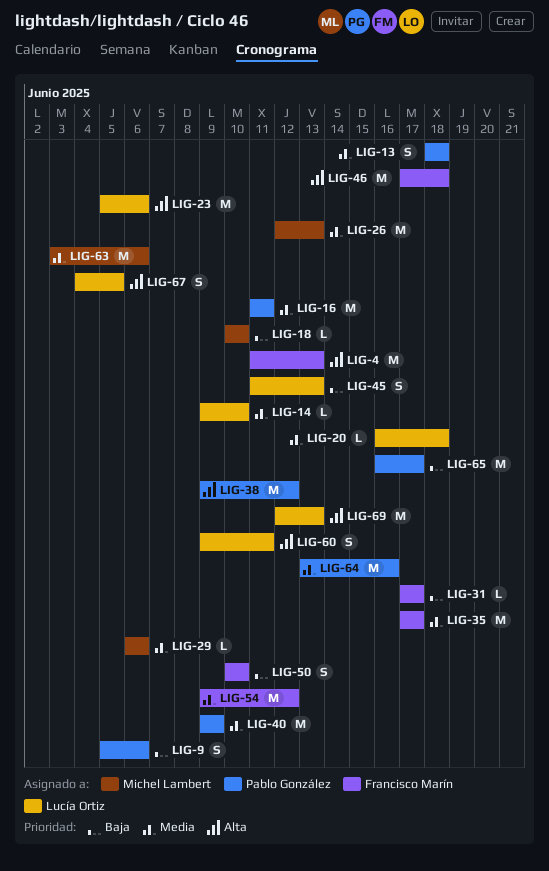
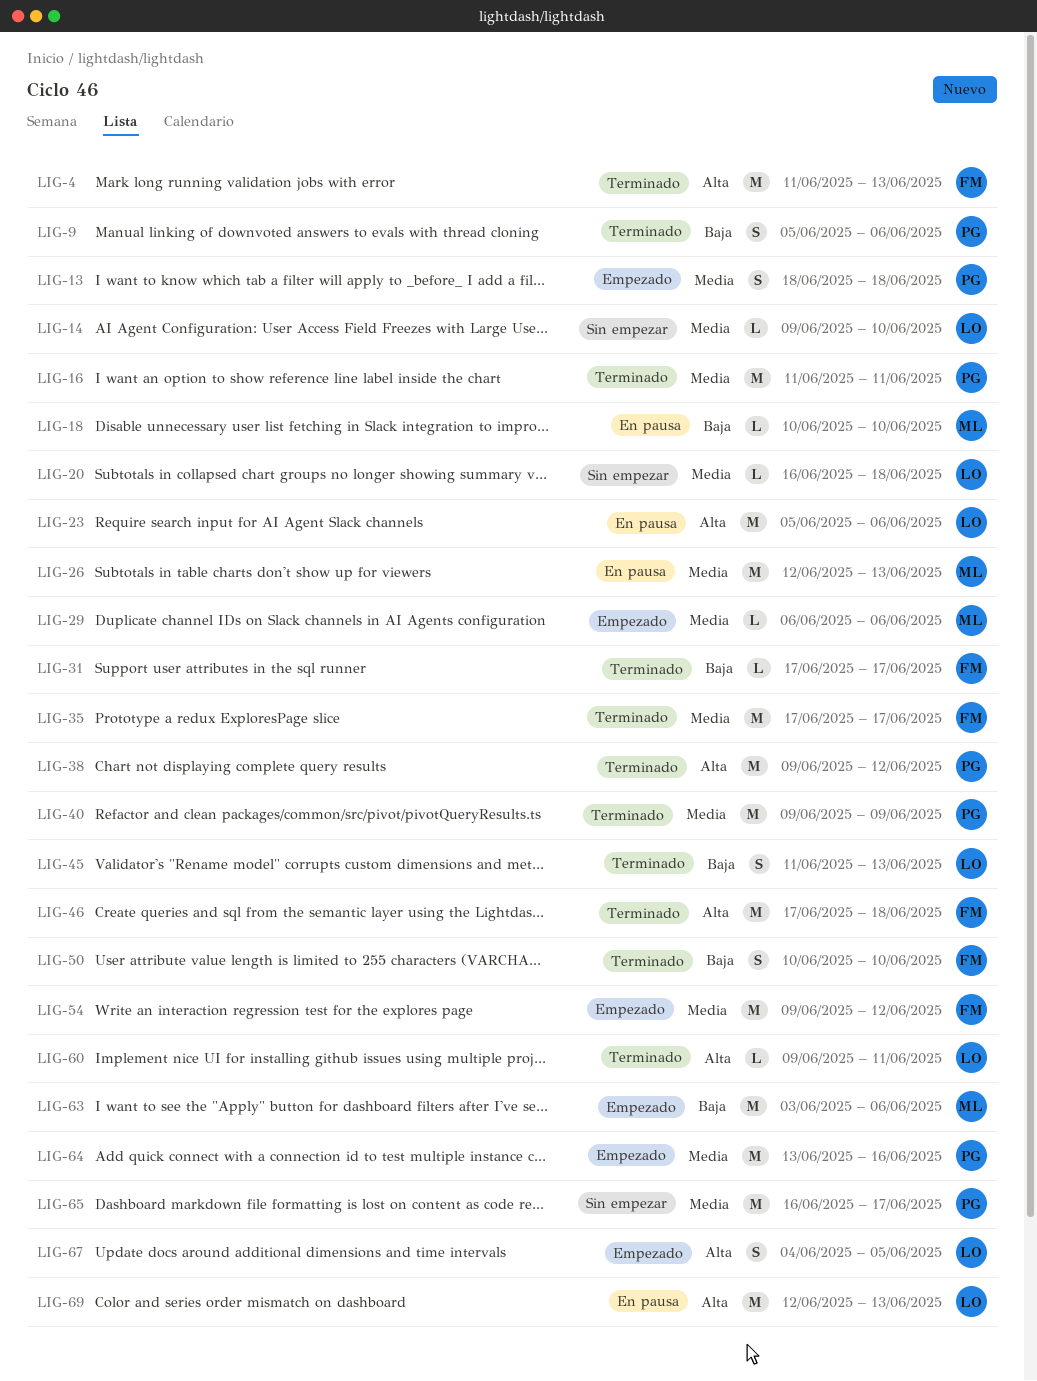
LIG-60, estimate: S -> L
LIG-63, priority: Media -> Baja
LIG-65, priority: Baja -> Media

